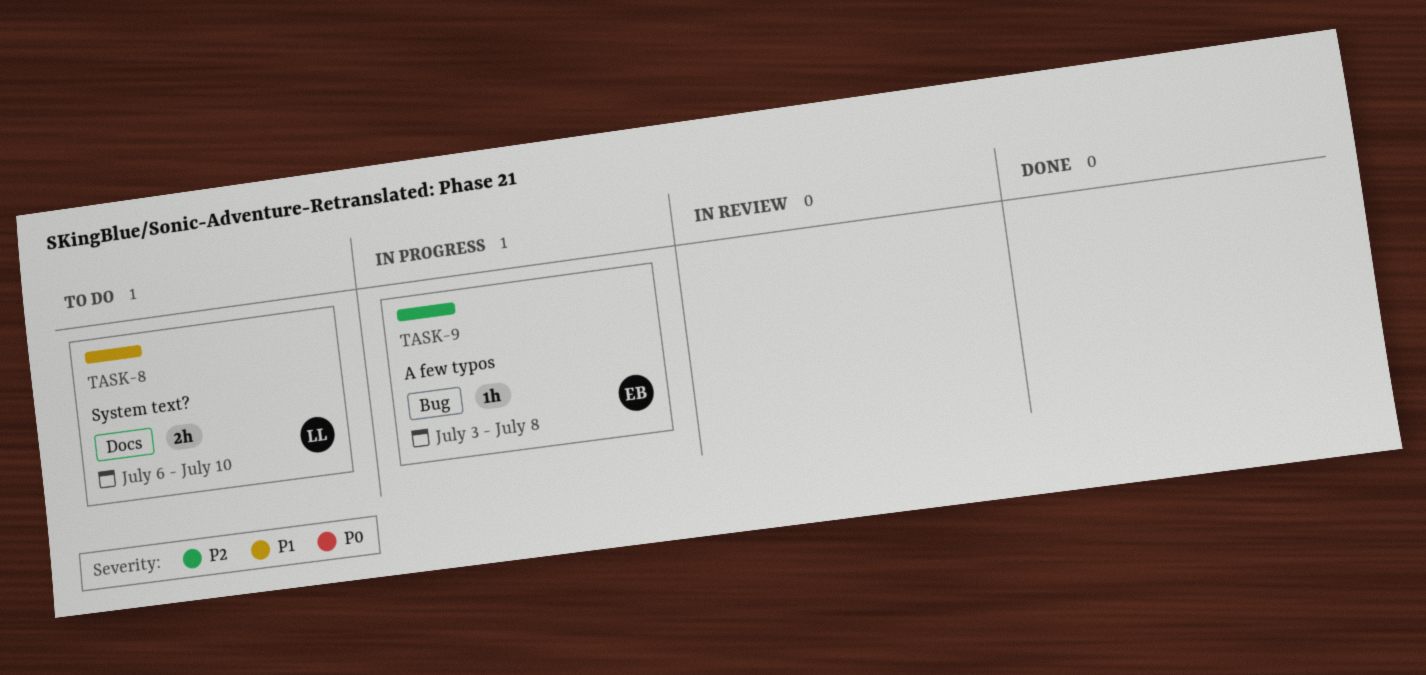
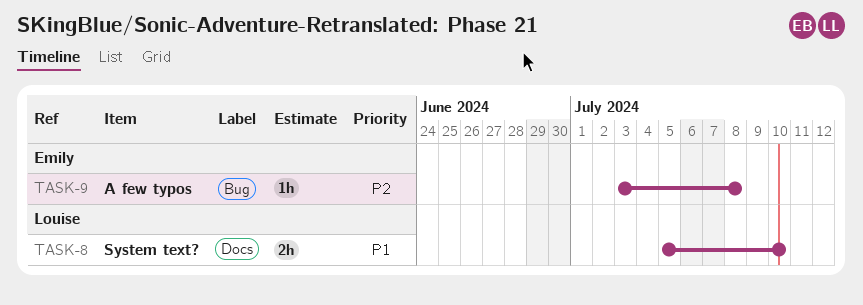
TASK-8, start: Jul 6 -> Jul 5

